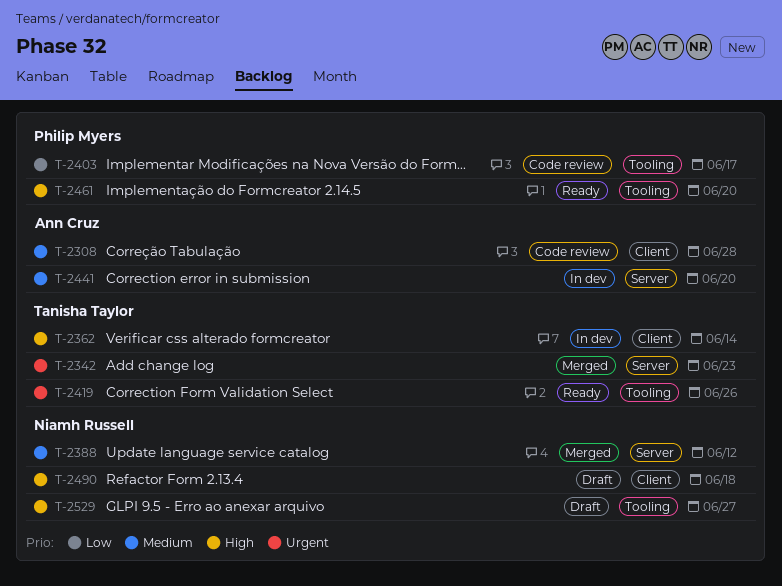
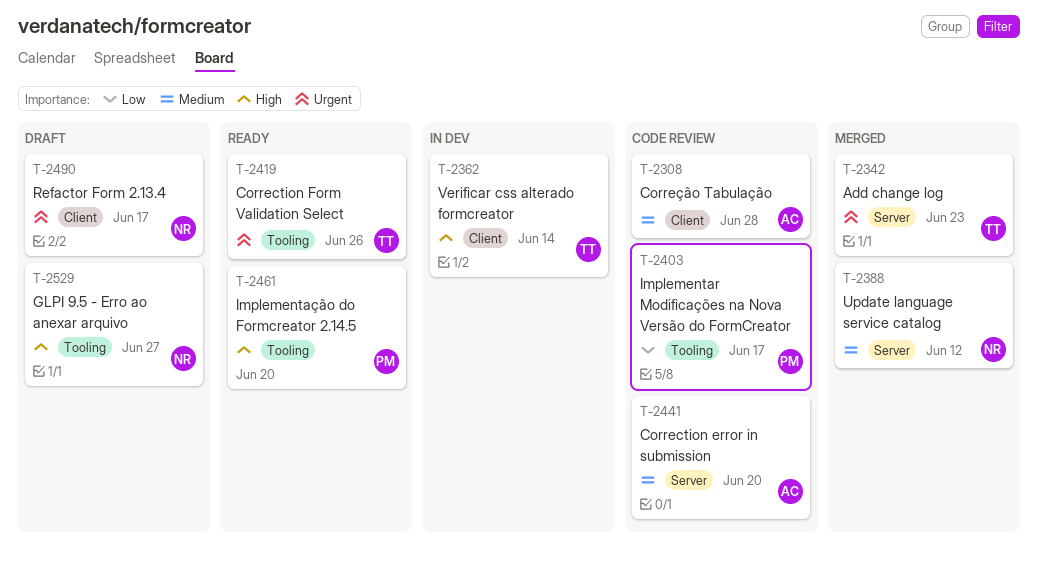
T-2441, status: In dev -> Code review
T-2490, priority: High -> Urgent
T-2490, due: Jun 18 -> Jun 17

